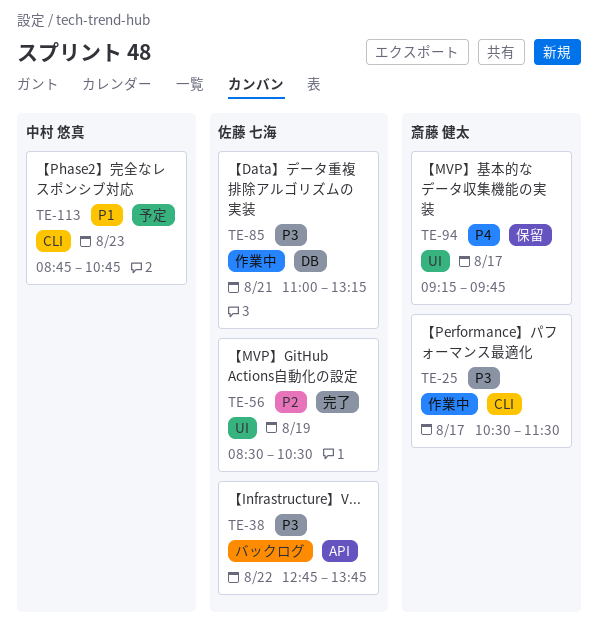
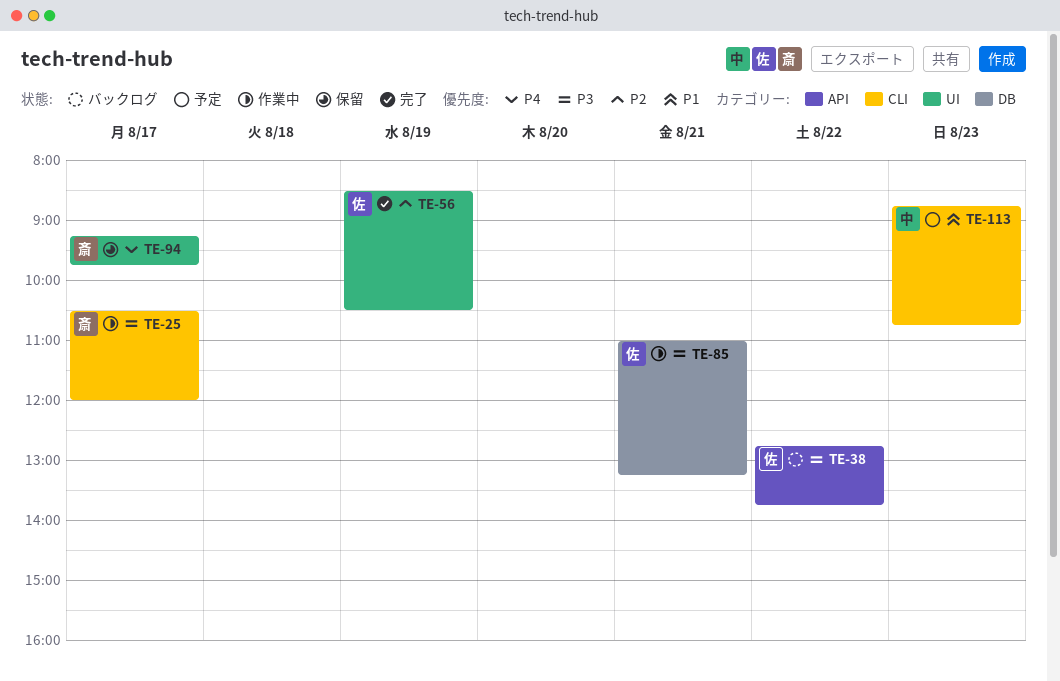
TE-25, ends: 11:30 -> 12:00

